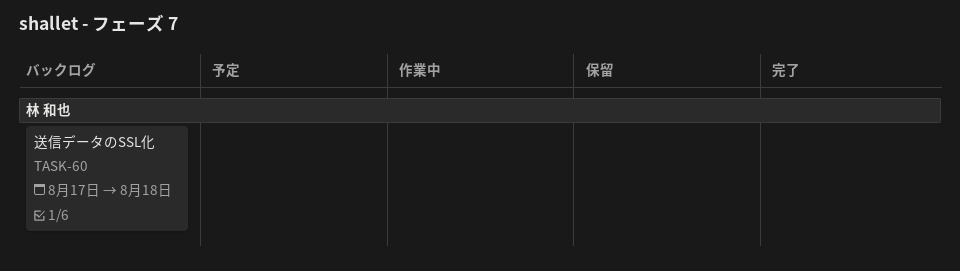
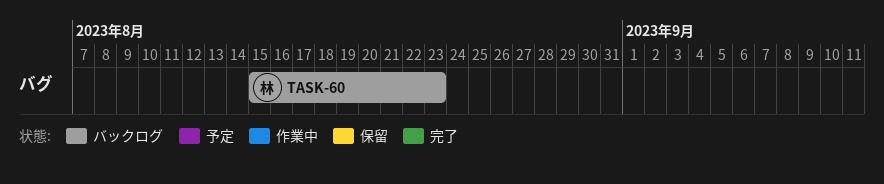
TASK-60, start: Aug 17 -> Aug 15
TASK-60, due: Aug 18 -> Aug 23

